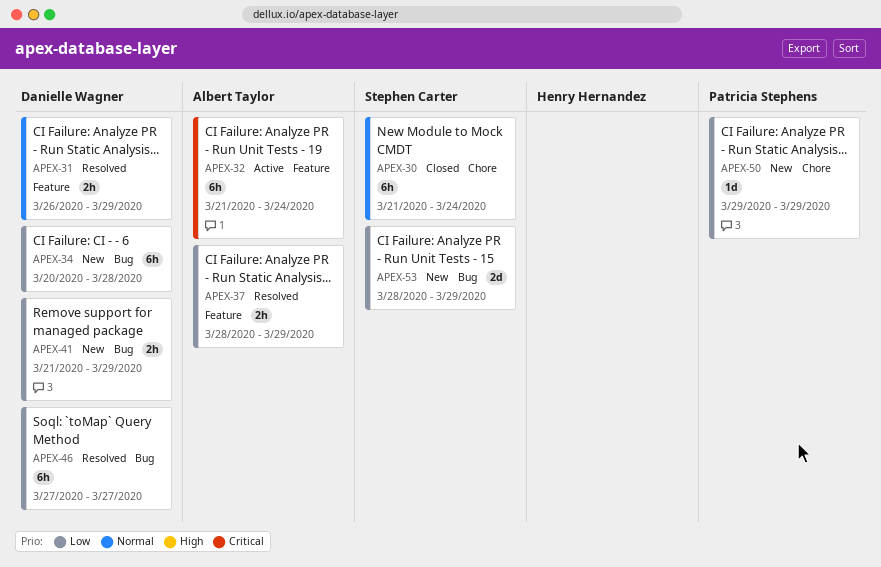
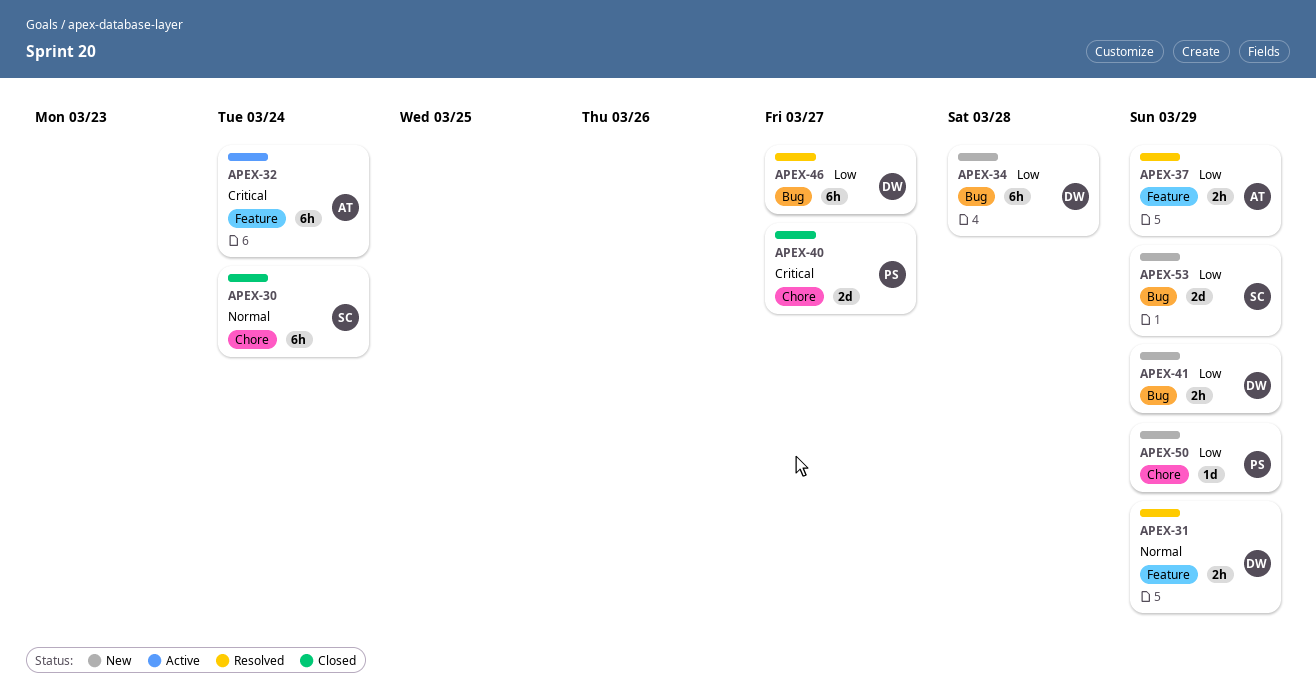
APEX-40: none -> present

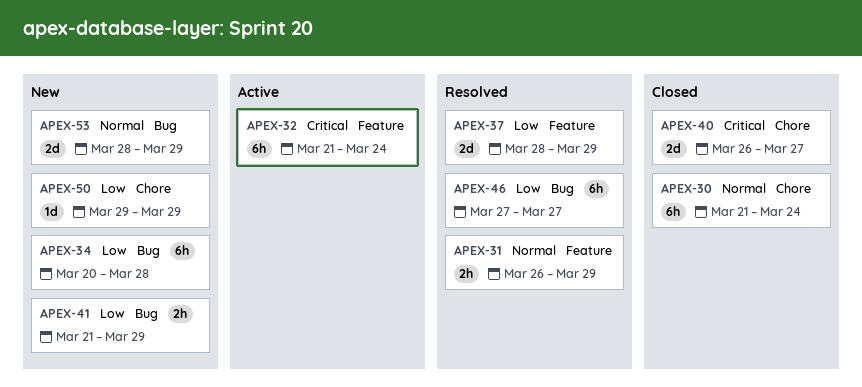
APEX-37, estimate: 2h -> 2d
APEX-53, priority: Low -> Normal

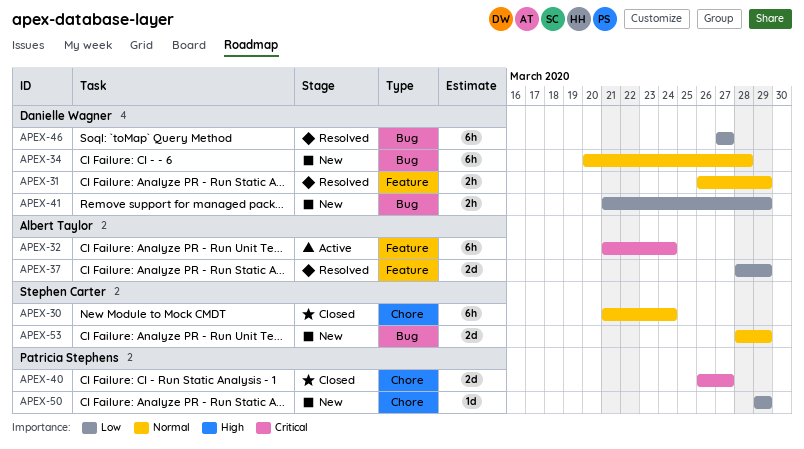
APEX-34, priority: Low -> Normal

